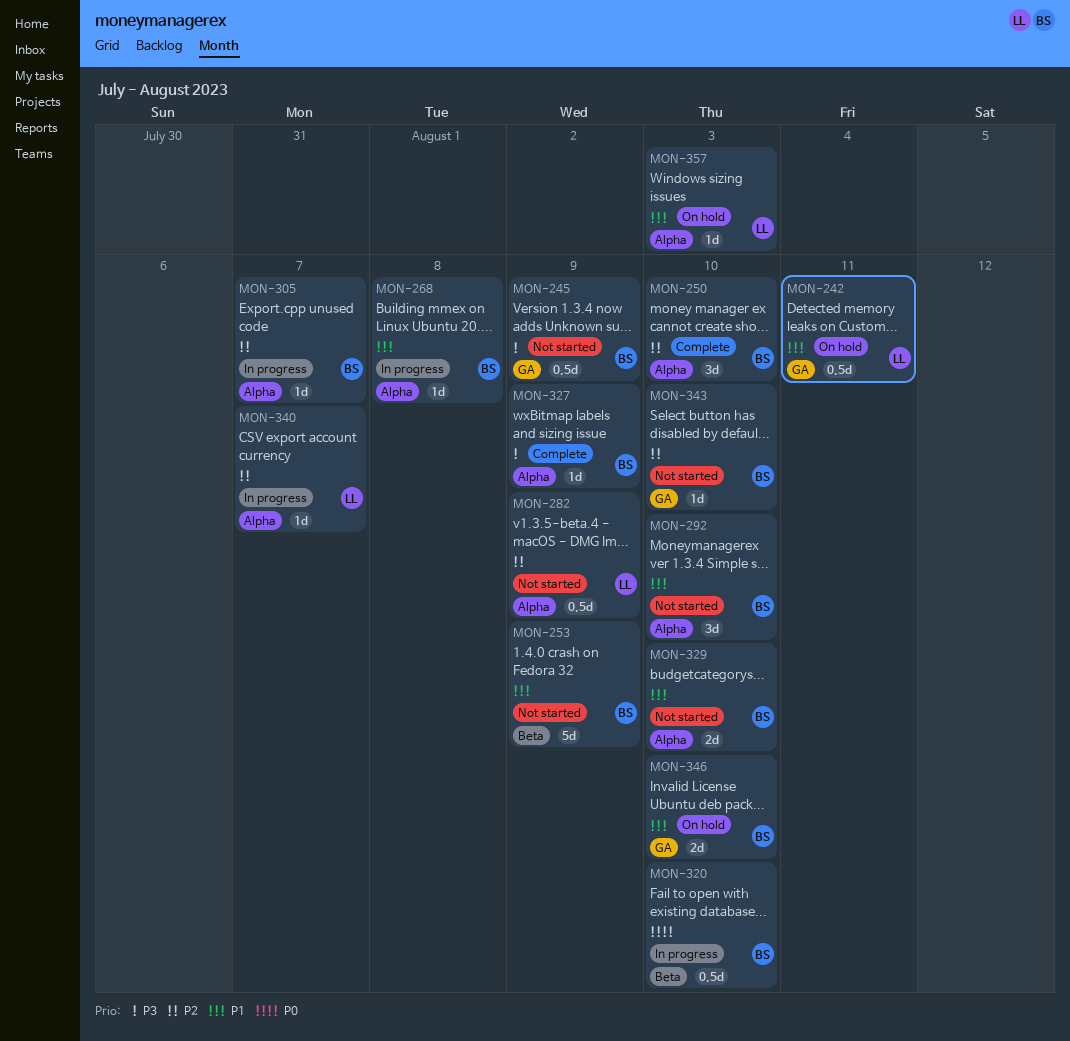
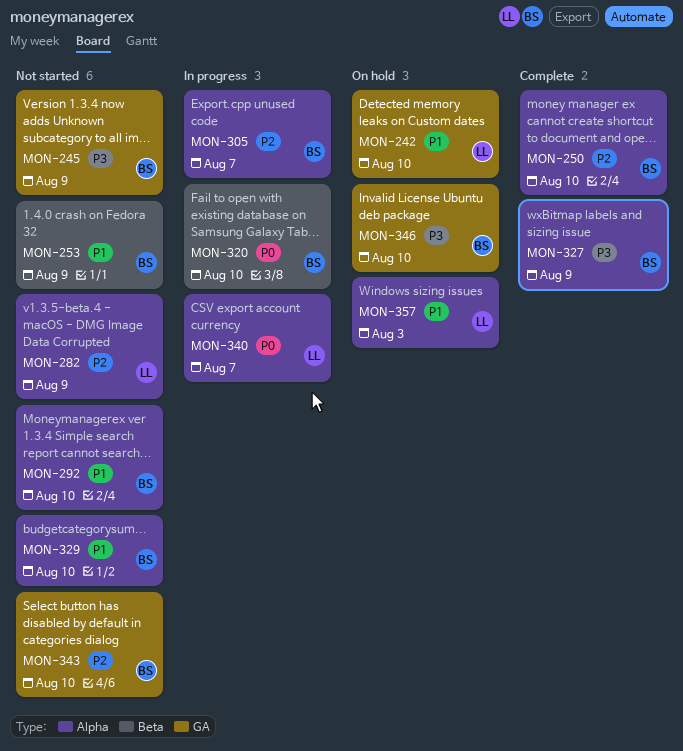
MON-242, due: Aug 11 -> Aug 10
MON-268: present -> none
MON-340, priority: P2 -> P0
MON-346, priority: P1 -> P3

